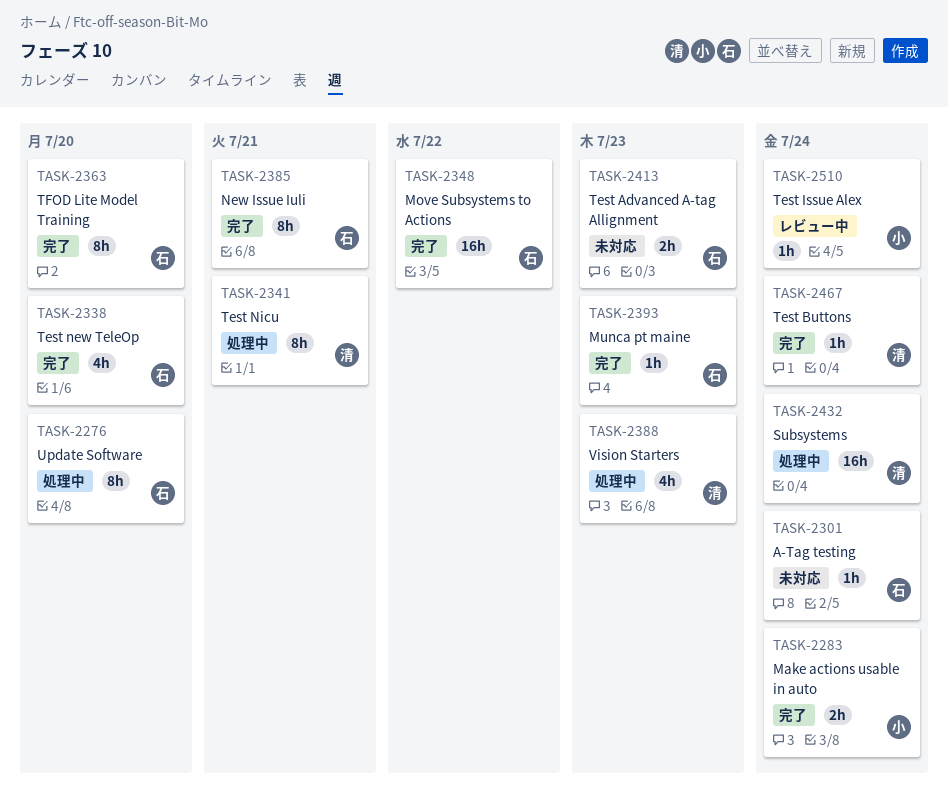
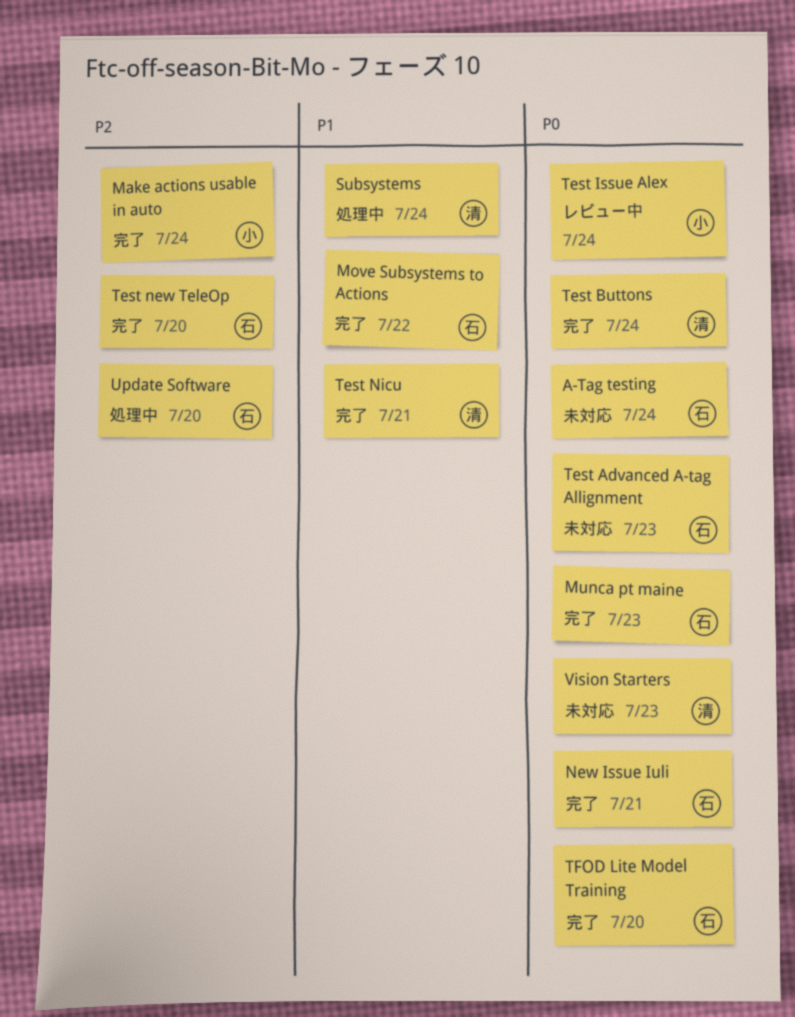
Test Nicu, status: 処理中 -> 完了
Vision Starters, status: 処理中 -> 未対応

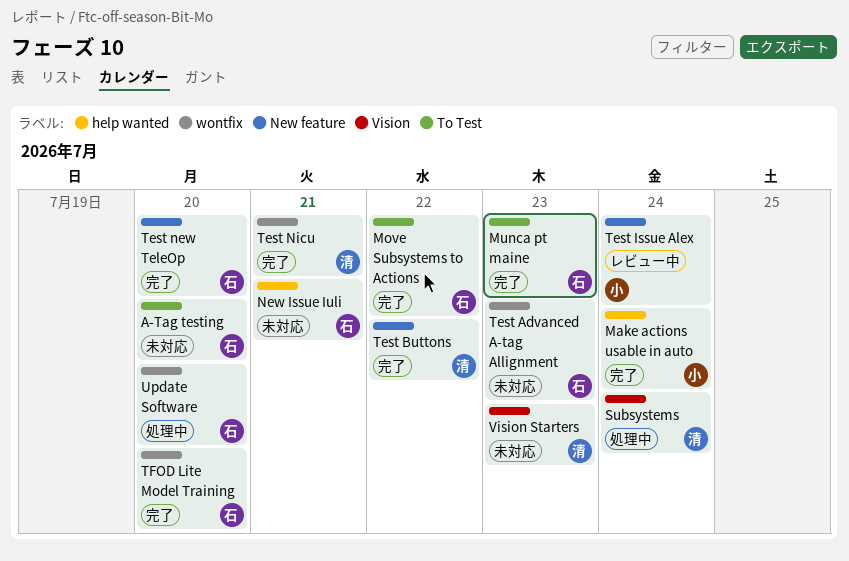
A-Tag testing, due: Jul 24 -> Jul 20
New Issue Iuli, status: 完了 -> 未対応
Test Buttons, due: Jul 24 -> Jul 22

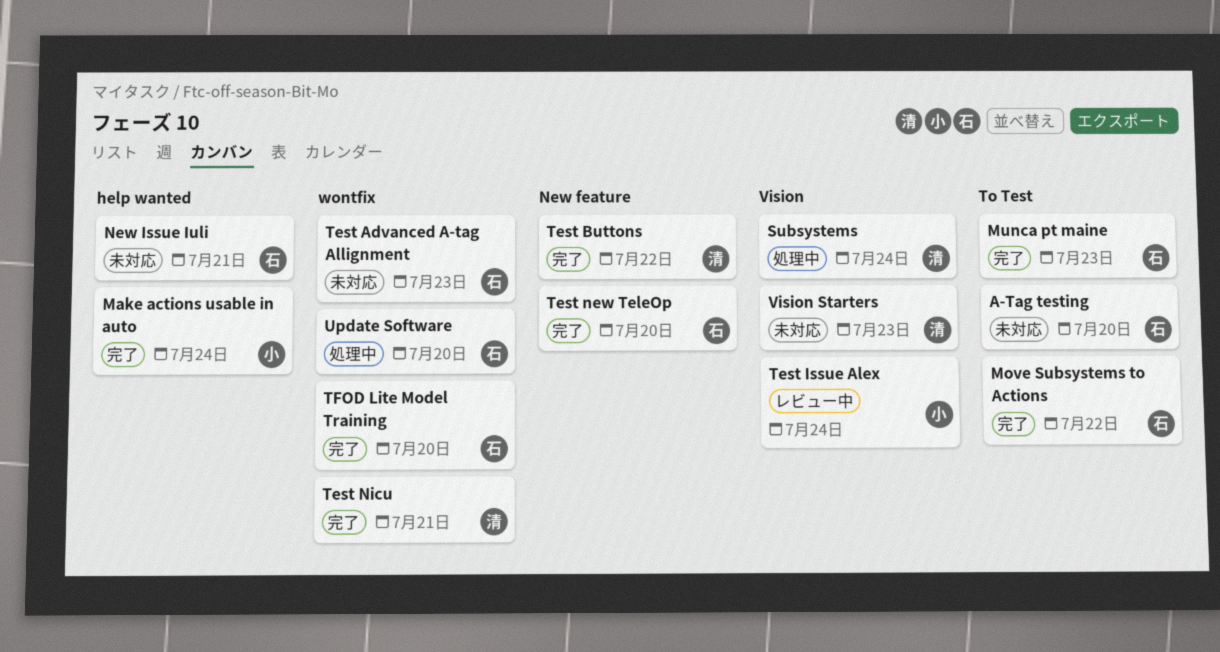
Test Issue Alex, label: New feature -> Vision

